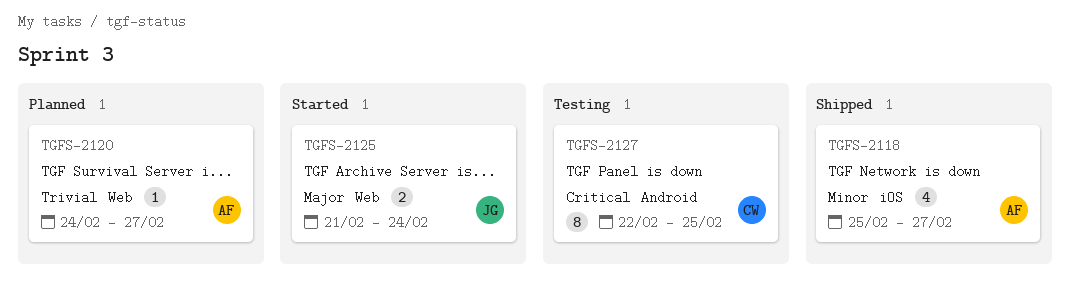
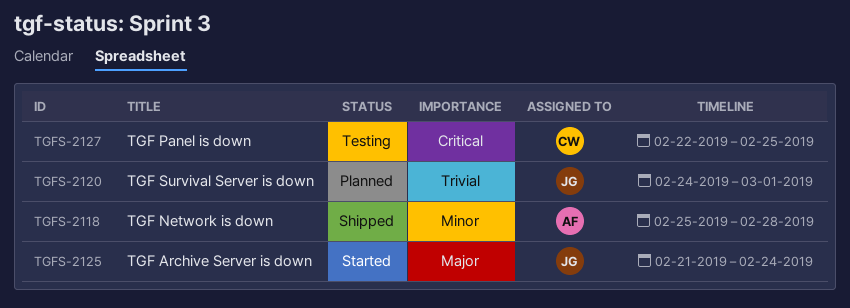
TGFS-2118, due: Feb 27 -> Feb 28
TGFS-2120, owner: AF -> JG
TGFS-2120, due: Feb 27 -> Mar 1

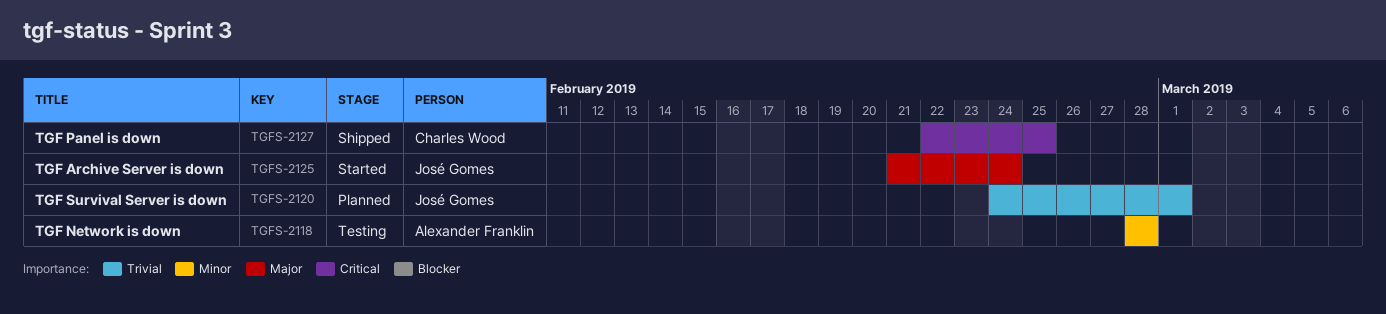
TGFS-2118, status: Shipped -> Testing
TGFS-2118, start: Feb 25 -> Feb 28
TGFS-2127, status: Testing -> Shipped

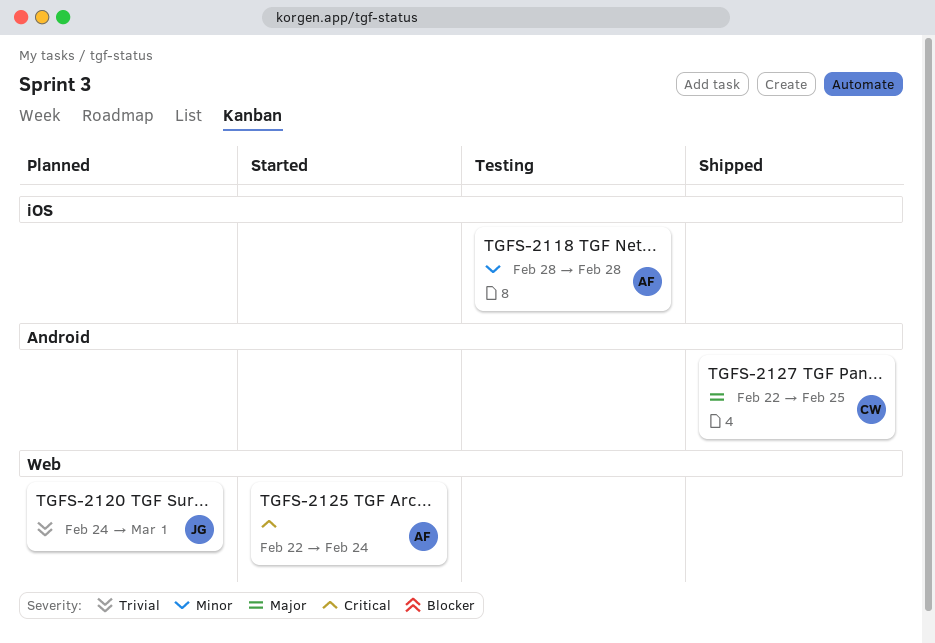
TGFS-2125, owner: José Gomes -> Alexander Franklin
TGFS-2125, priority: Major -> Critical
TGFS-2125, start: Feb 21 -> Feb 22
TGFS-2127, priority: Critical -> Major

